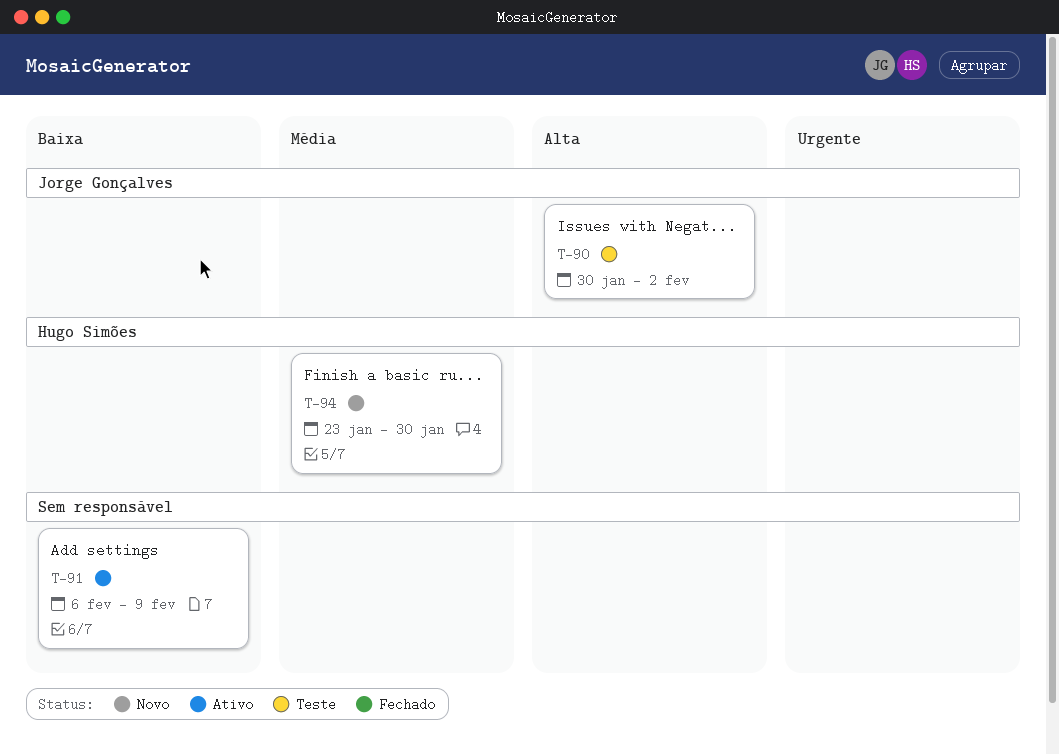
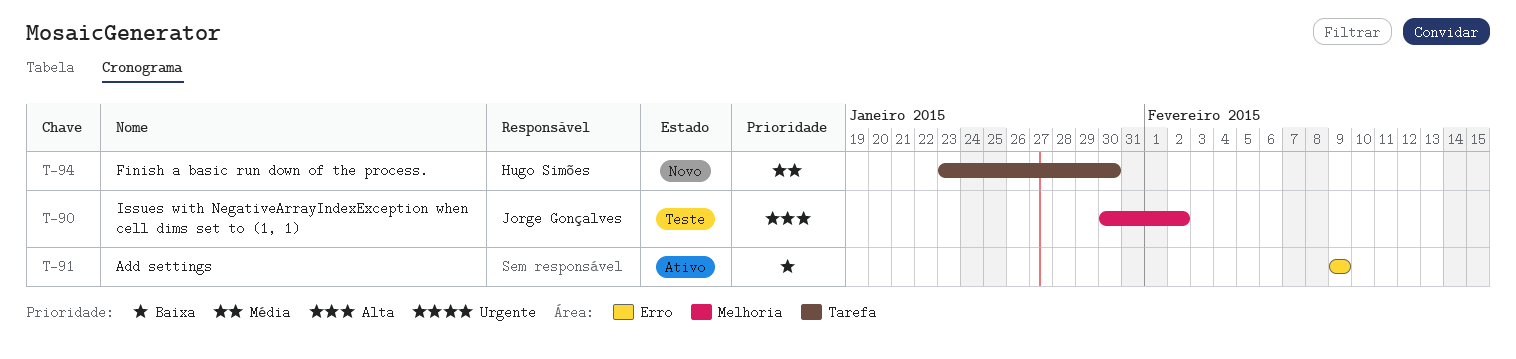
T-91, start: Feb 6 -> Feb 9

